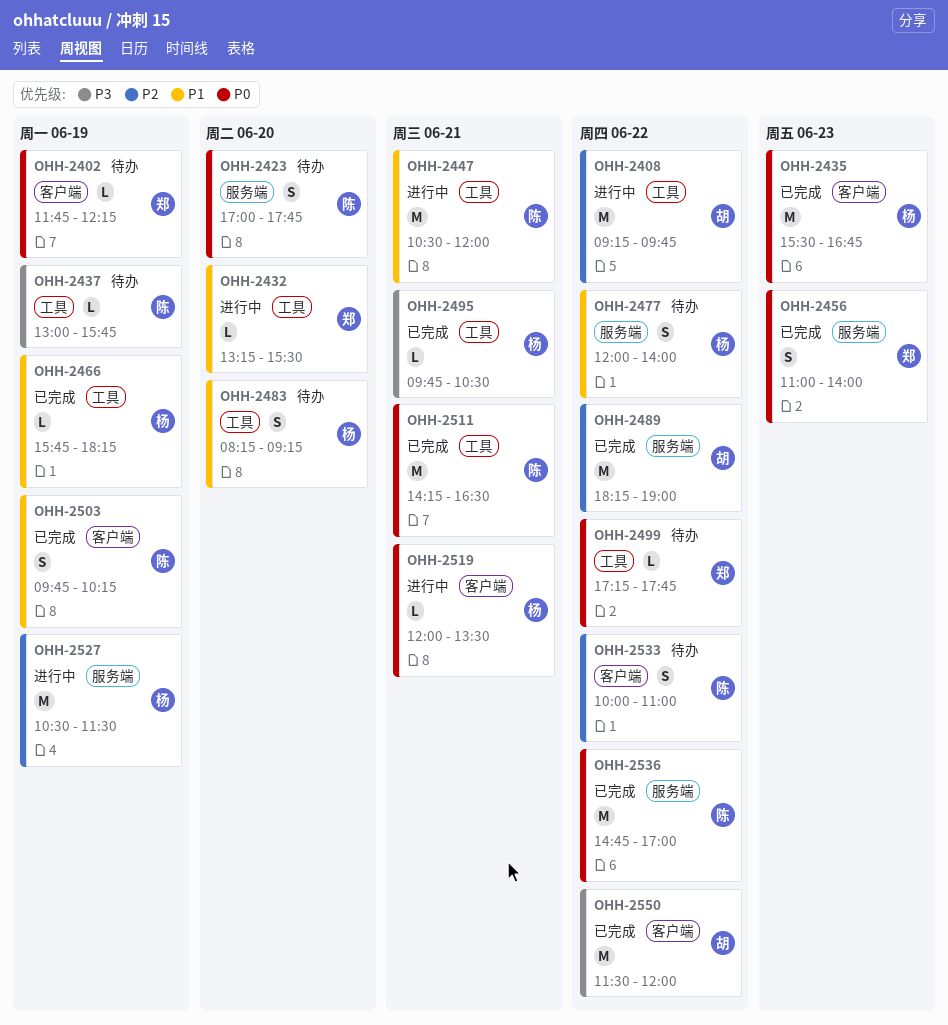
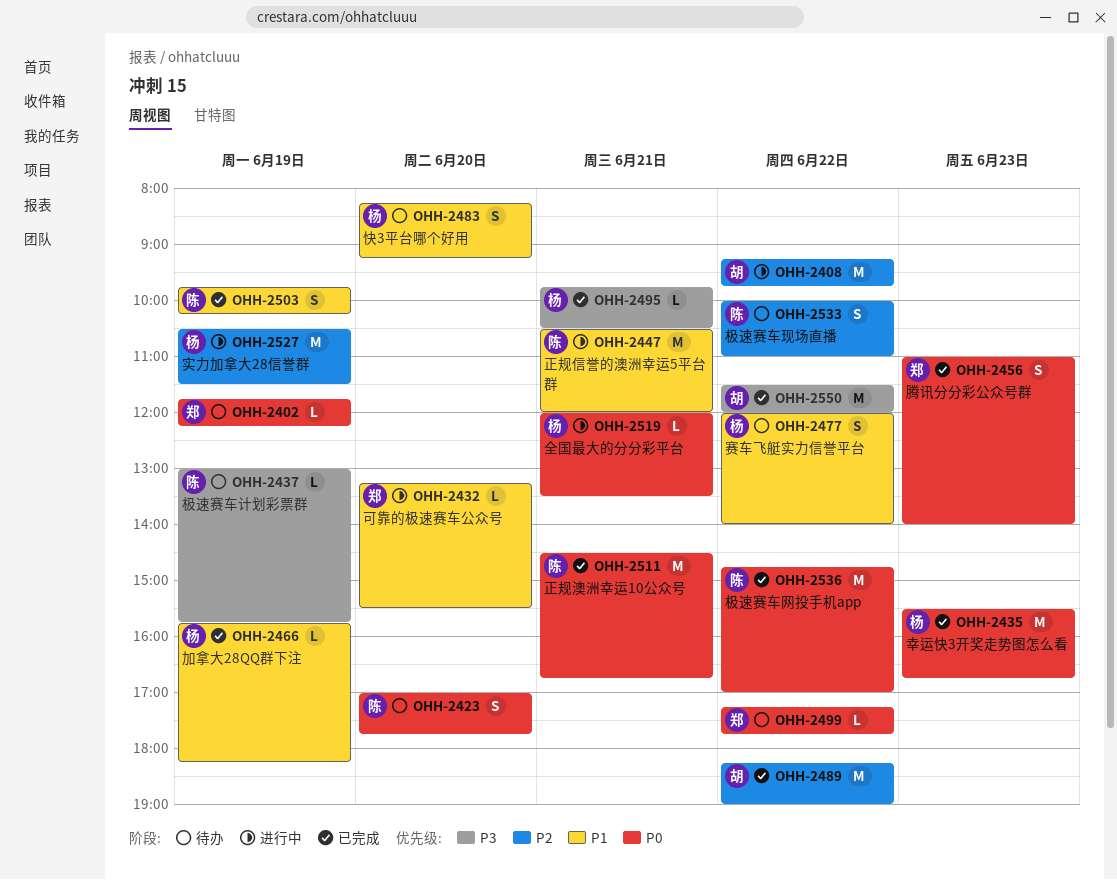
OHH-2511, begins: 14:15 -> 14:30
OHH-2511, ends: 16:30 -> 16:45

